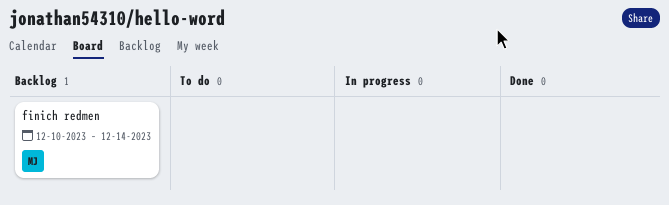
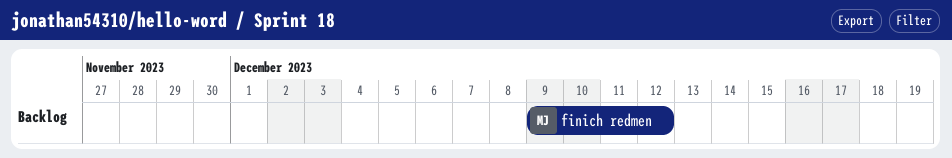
finich redmen, start: Dec 10 -> Dec 9
finich redmen, due: Dec 14 -> Dec 12

